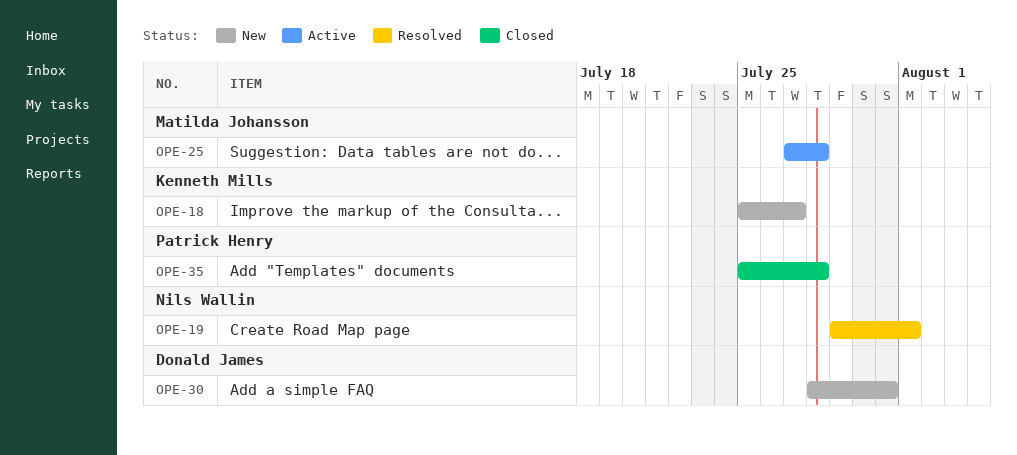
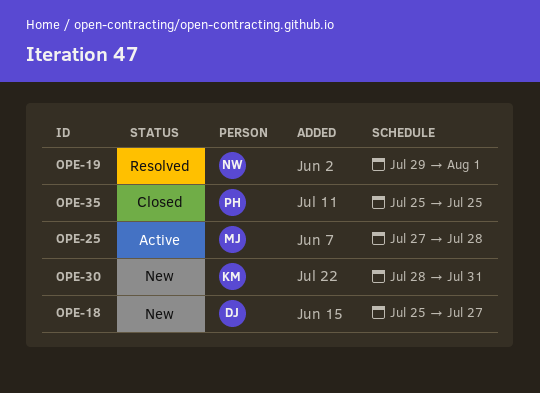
OPE-18, owner: Kenneth Mills -> Donald James
OPE-30, owner: Donald James -> Kenneth Mills
OPE-35, due: Jul 28 -> Jul 25

